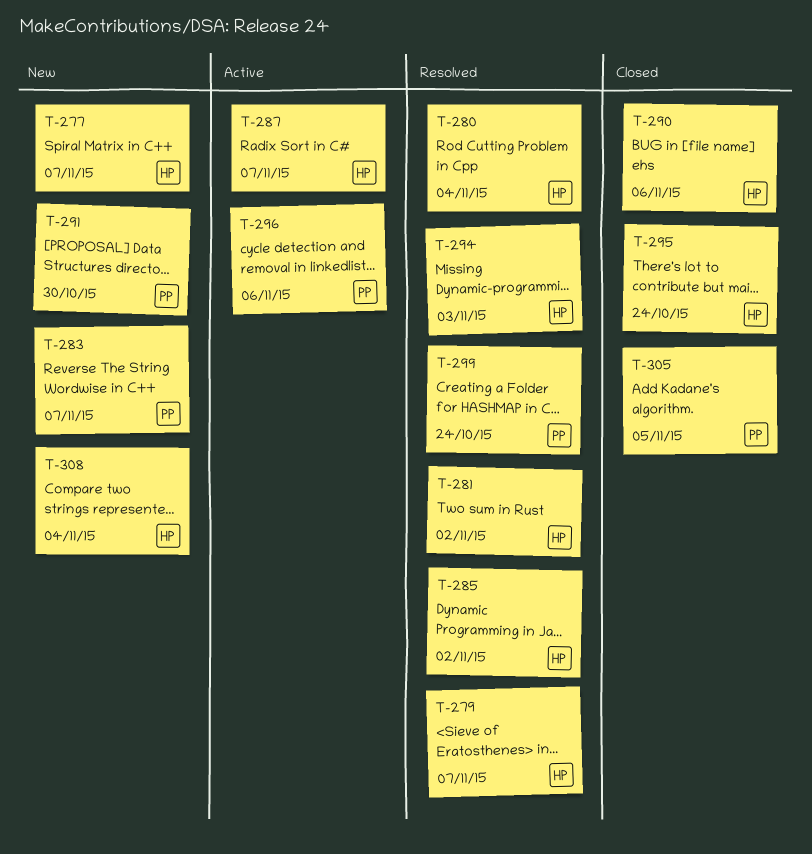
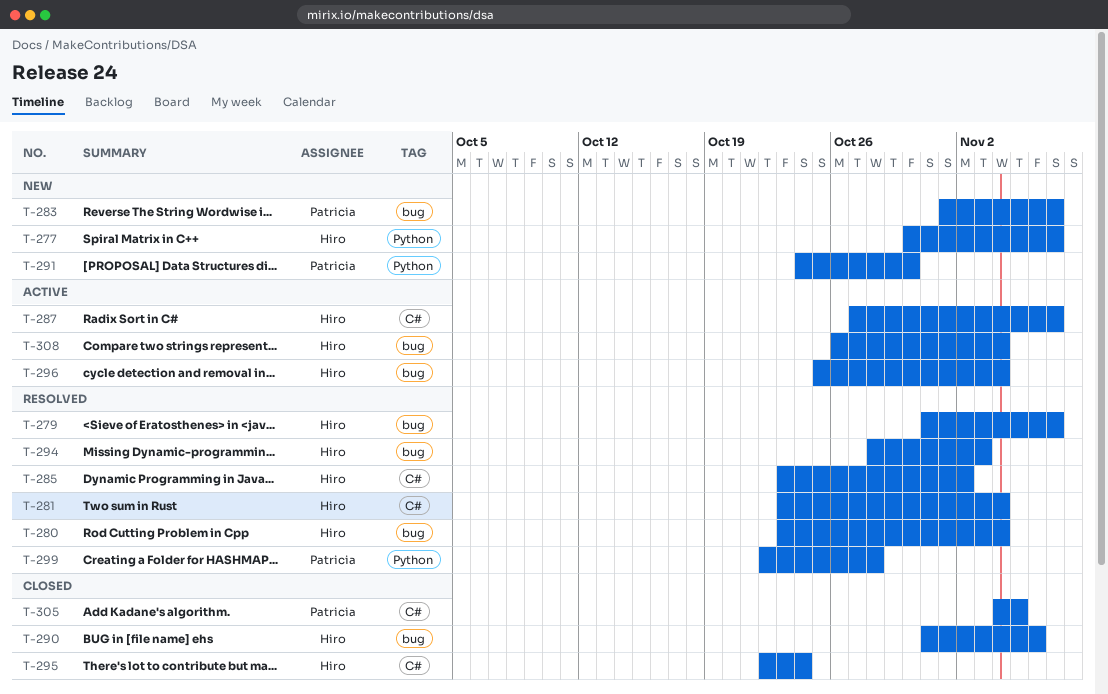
T-281, due: Nov 2 -> Nov 4
T-296, owner: Patricia -> Hiro
T-296, due: Nov 6 -> Nov 4
T-299, due: Oct 24 -> Oct 28
T-308, status: New -> Active

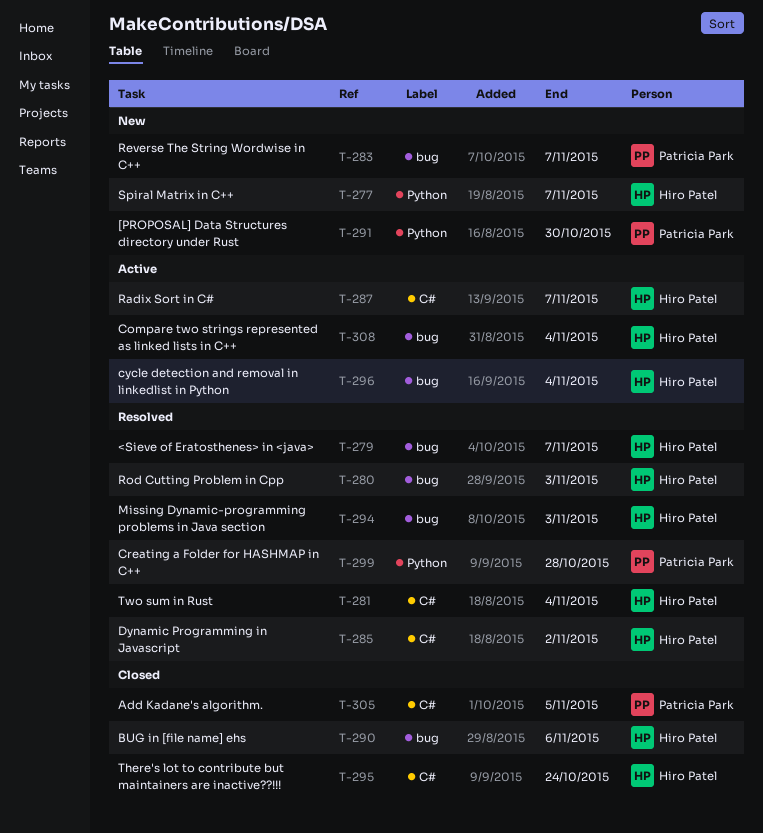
T-280, due: Nov 4 -> Nov 3

